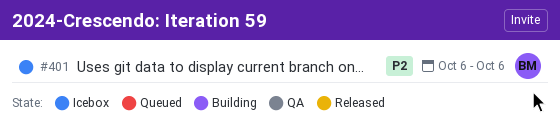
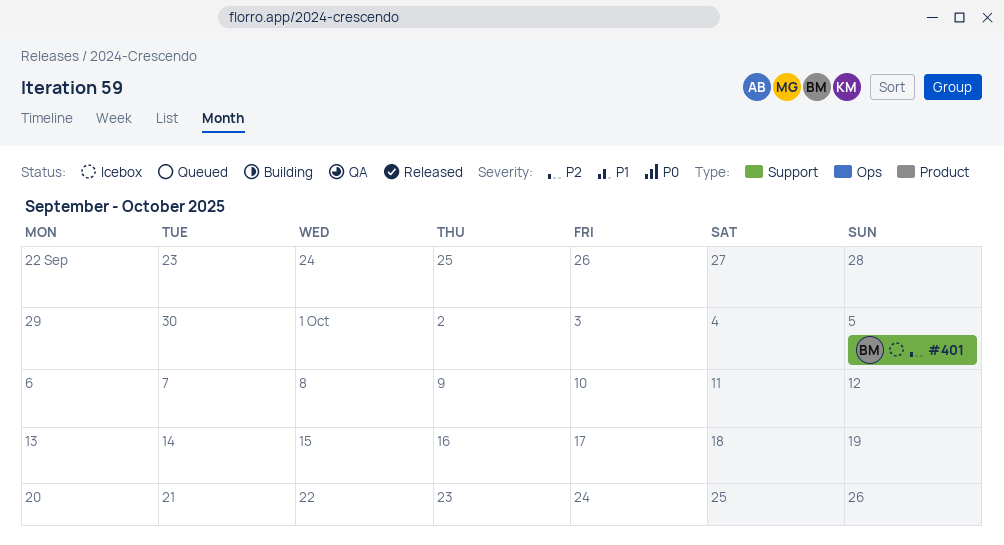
#401, start: Oct 6 -> Oct 5
#401, due: Oct 6 -> Oct 5

